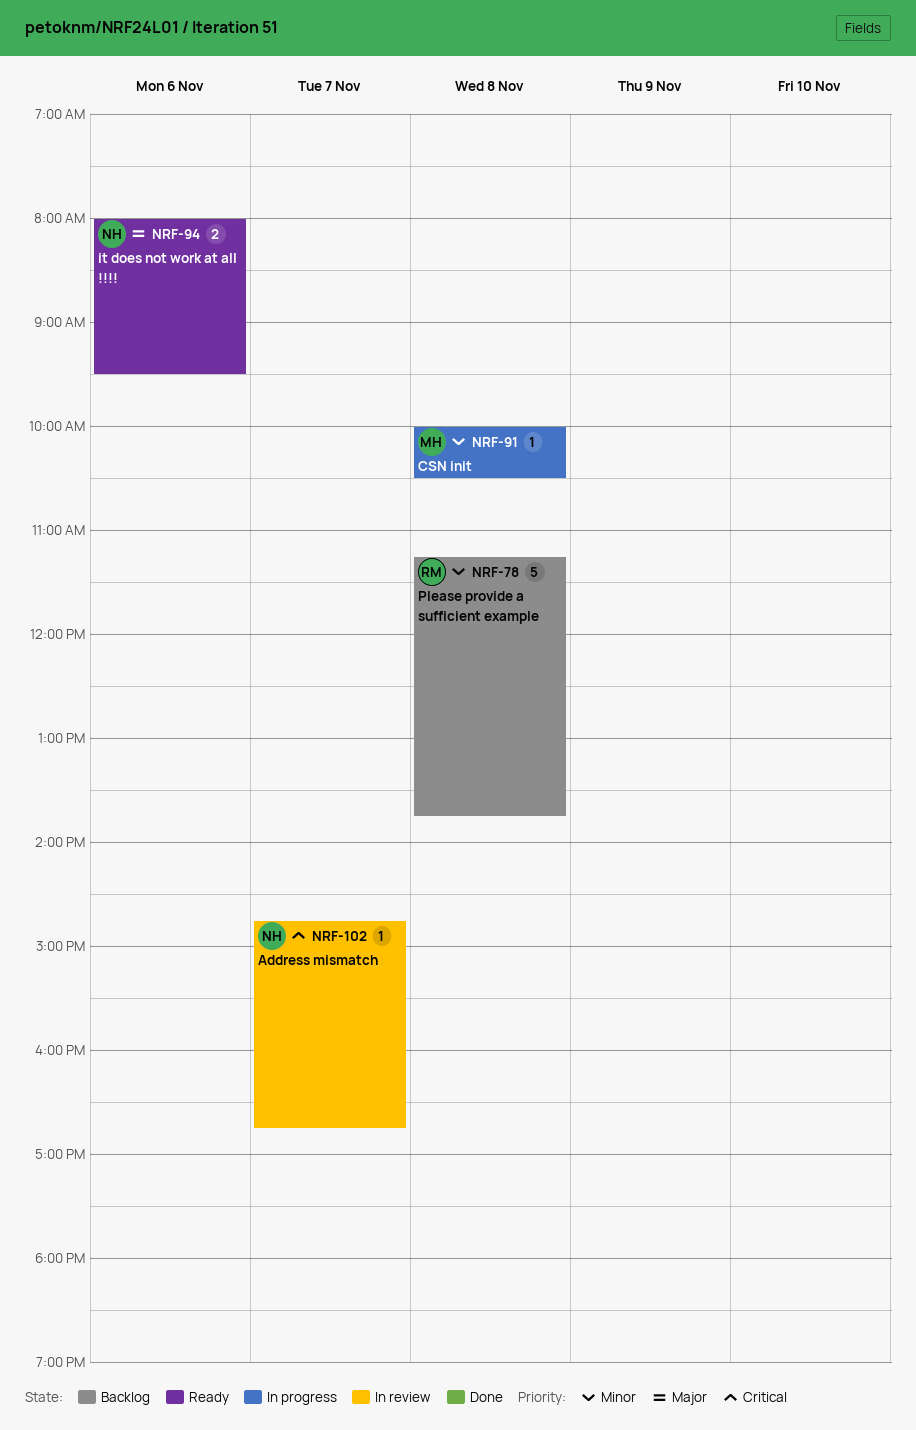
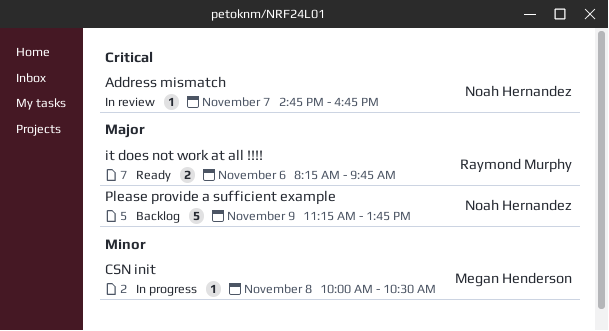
it does not work at all !!!!, owner: Noah Hernandez -> Raymond Murphy
it does not work at all !!!!, begins: 08:00 -> 08:15
it does not work at all !!!!, ends: 09:30 -> 09:45
Please provide a sufficient example, owner: Raymond Murphy -> Noah Hernandez
Please provide a sufficient example, priority: Minor -> Major
Please provide a sufficient example, day: Nov 8 -> Nov 9

